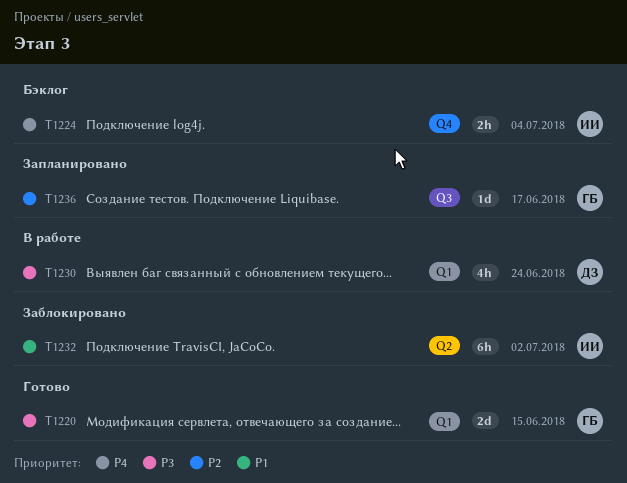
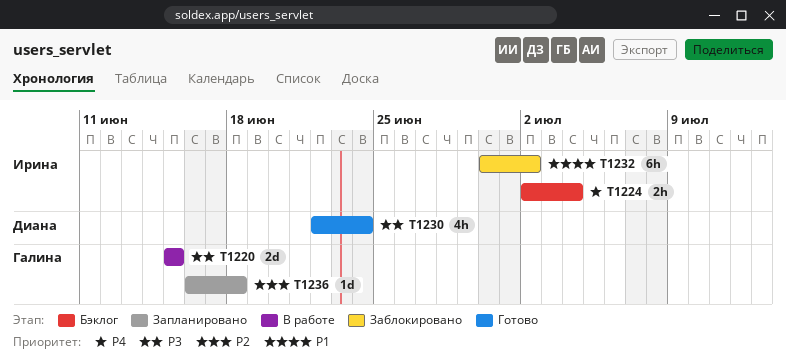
T1220, status: Готово -> В работе
T1230, status: В работе -> Готово
T1236, due: Jun 17 -> Jun 18

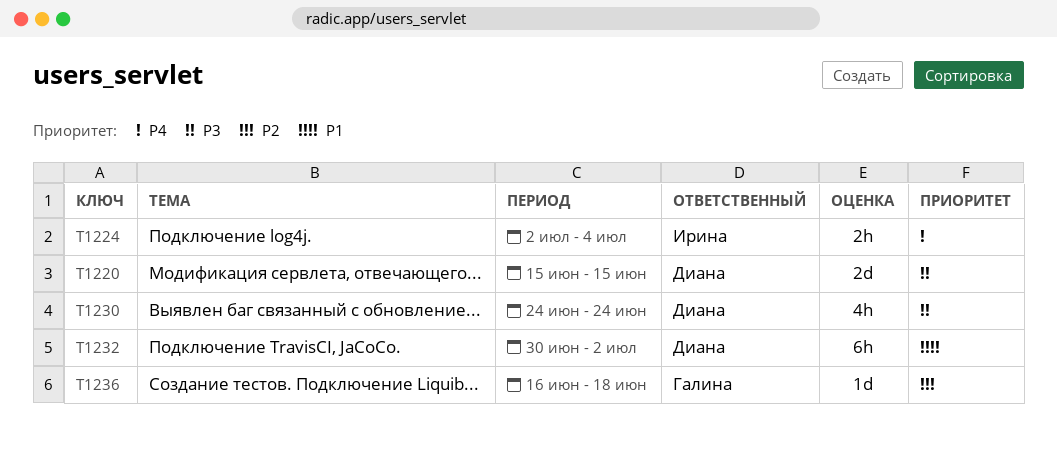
T1220, owner: Галина -> Диана
T1230, start: Jun 22 -> Jun 24
T1232, owner: Ирина -> Диана

